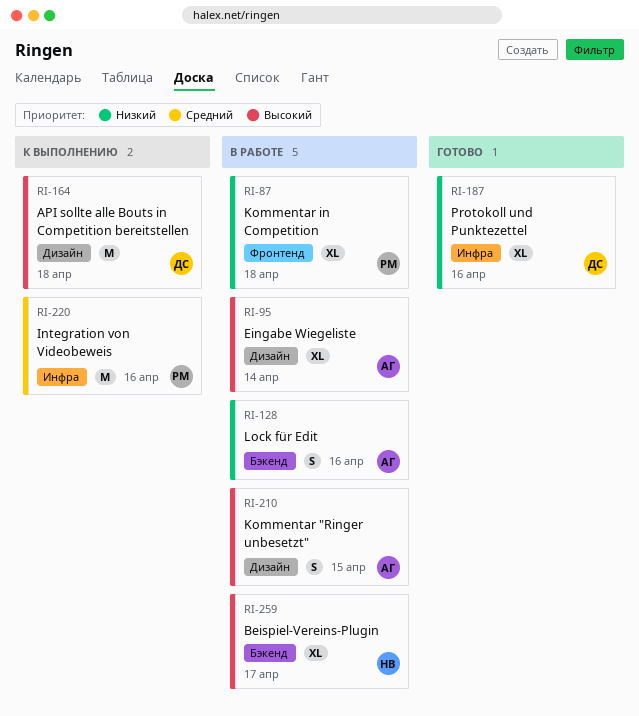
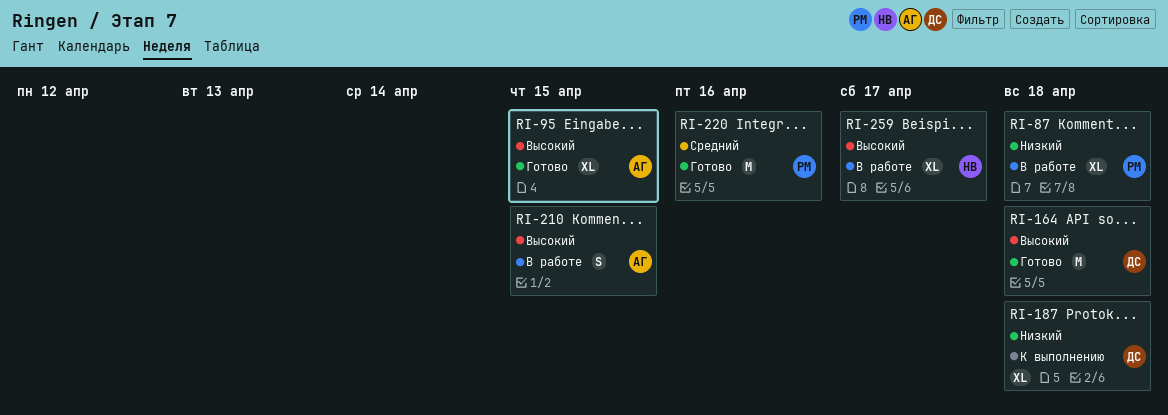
RI-95, status: В работе -> Готово
RI-95, due: Apr 14 -> Apr 15
RI-128: present -> none
RI-164, status: К выполнению -> Готово
RI-187, status: Готово -> К выполнению
RI-187, due: Apr 16 -> Apr 18
RI-220, status: К выполнению -> Готово

